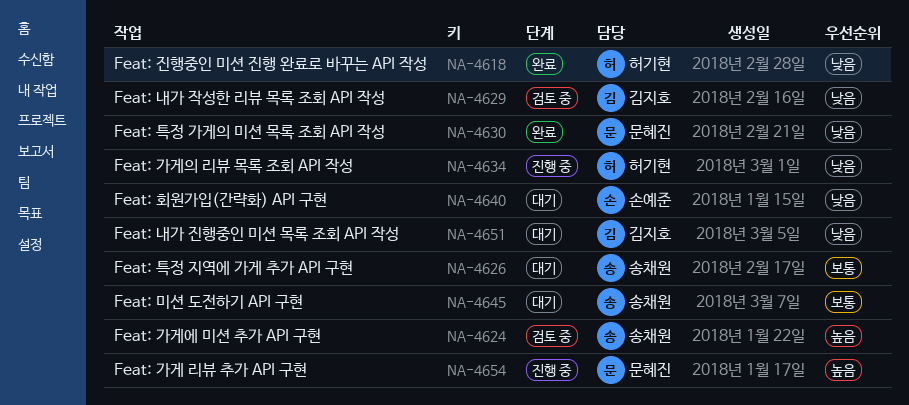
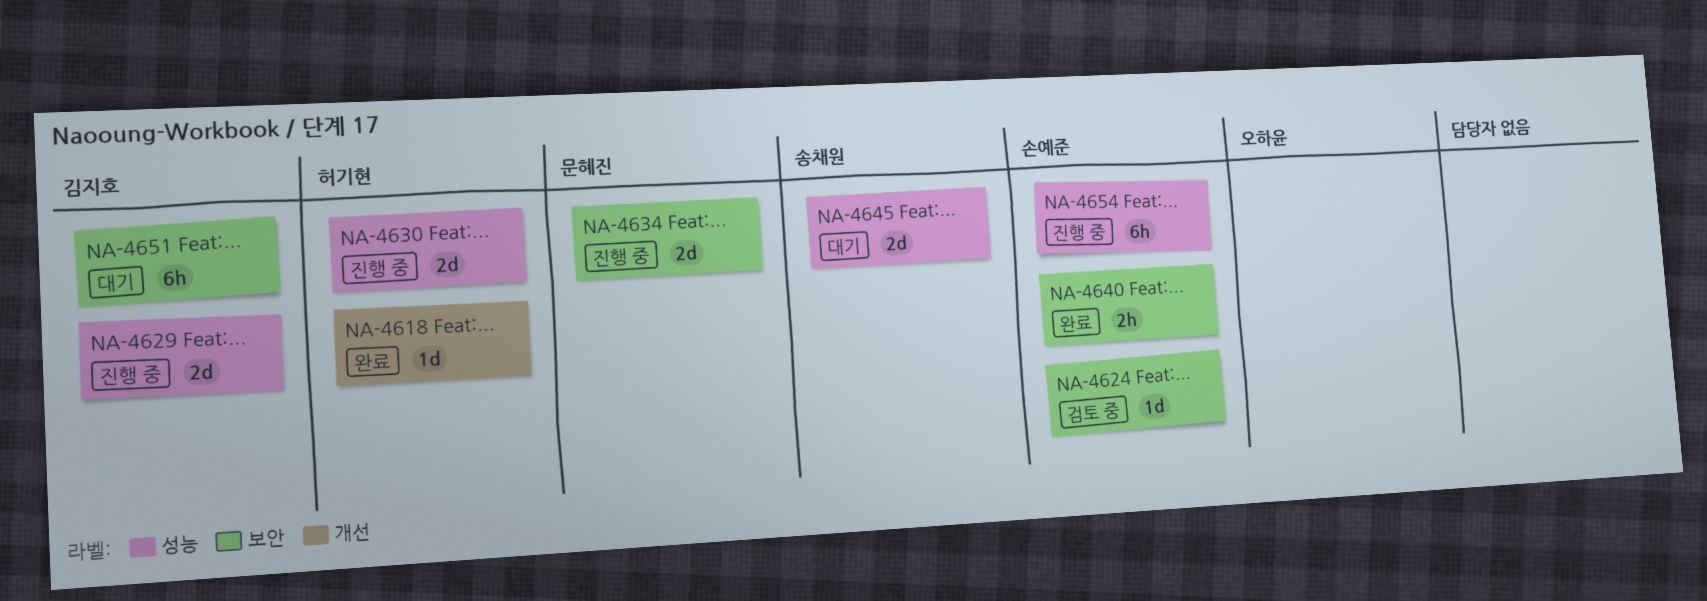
NA-4624, owner: 송채원 -> 손예준
NA-4626: present -> none
NA-4629, status: 검토 중 -> 진행 중
NA-4630, status: 완료 -> 진행 중
NA-4630, owner: 문혜진 -> 허기현
NA-4634, owner: 허기현 -> 문혜진
NA-4640, status: 대기 -> 완료
NA-4654, owner: 문혜진 -> 손예준

